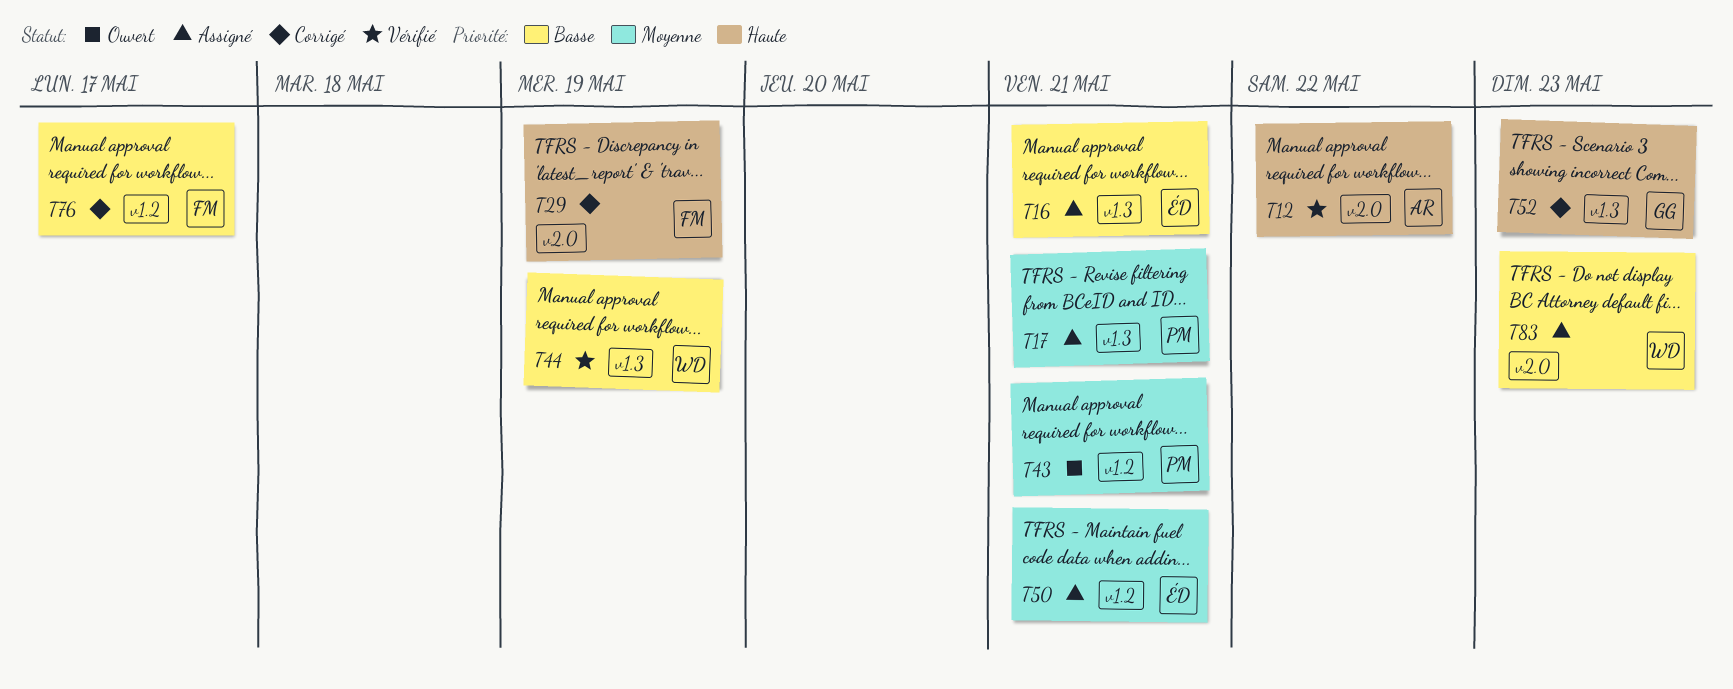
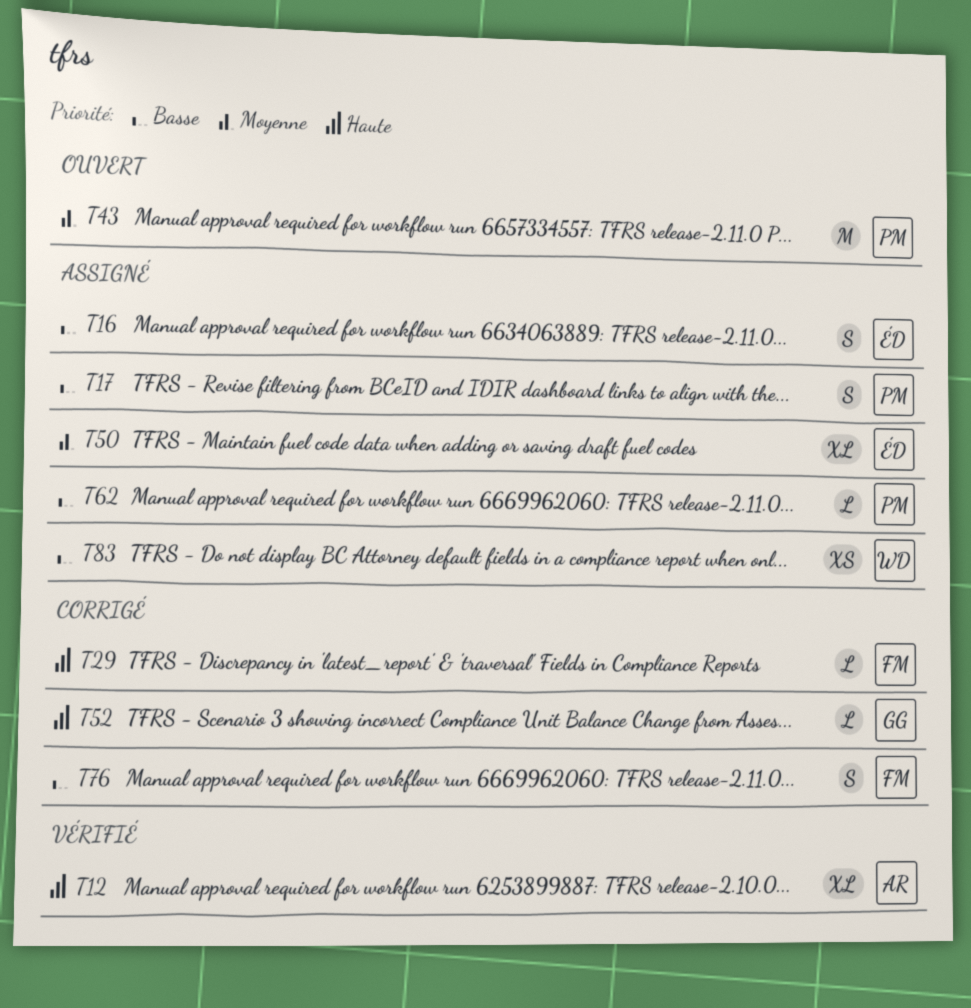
T17, priority: Moyenne -> Basse
T44: present -> none
T62: none -> present

